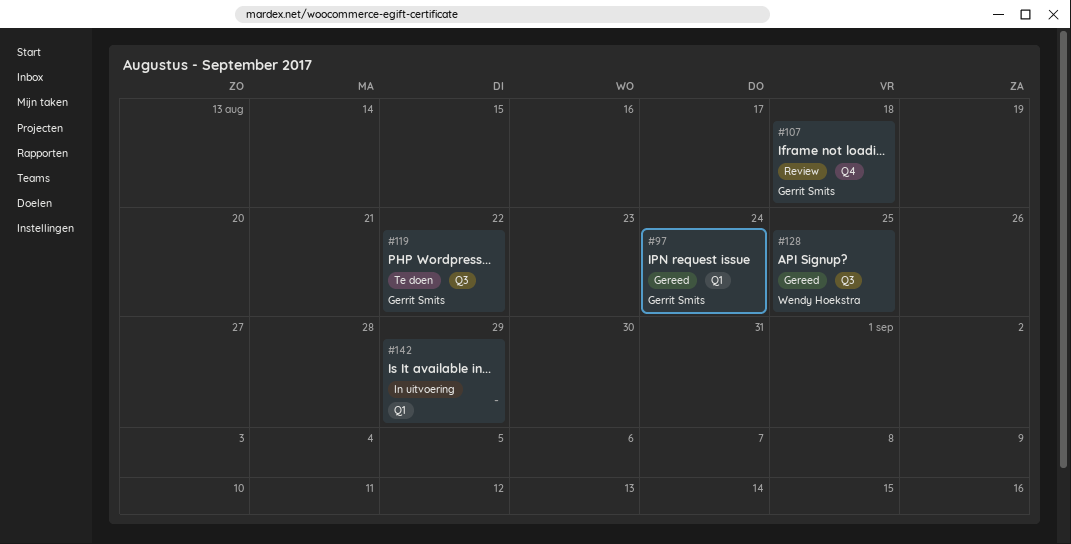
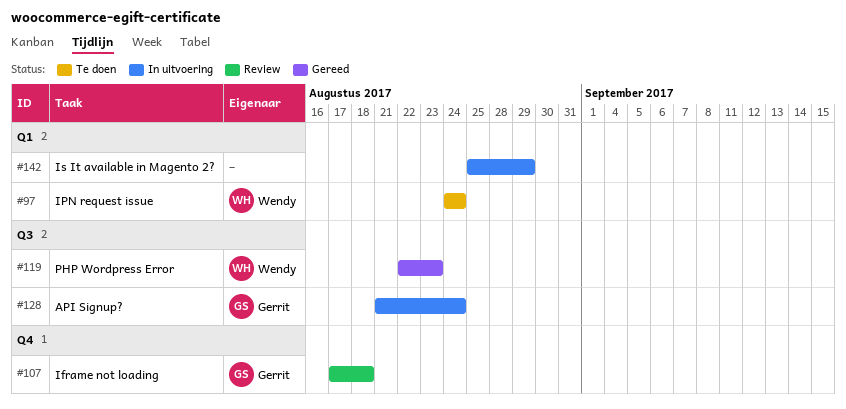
#97, status: Gereed -> Te doen
#97, owner: Gerrit Smits -> Wendy Hoekstra
#119, status: Te doen -> Gereed
#119, owner: Gerrit Smits -> Wendy Hoekstra
#119, due: Aug 22 -> Aug 23
#128, status: Gereed -> In uitvoering
#128, owner: Wendy Hoekstra -> Gerrit Smits
#128, due: Aug 25 -> Aug 24

